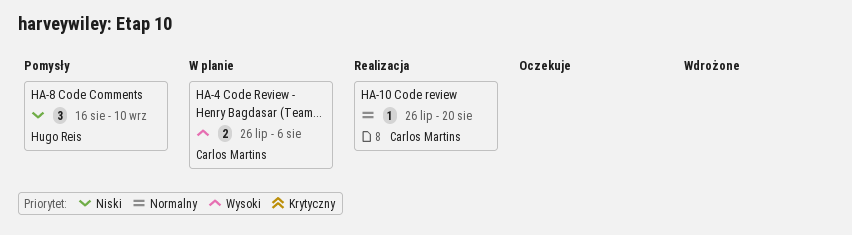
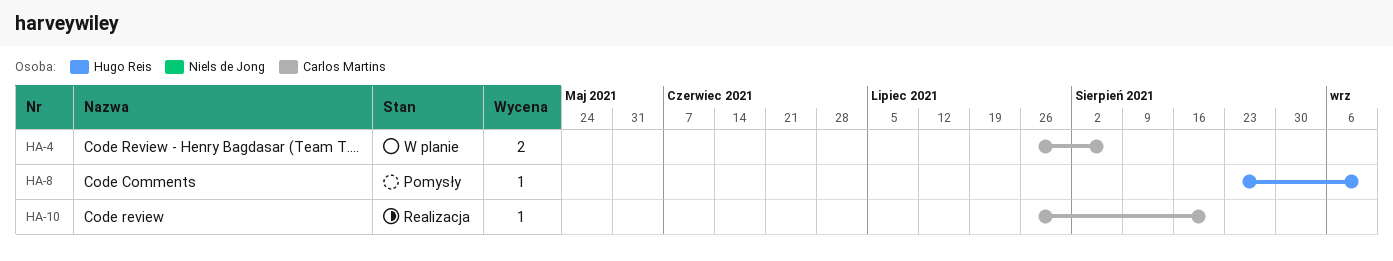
HA-8, estimate: 3 -> 1
HA-8, start: Aug 16 -> Aug 23

